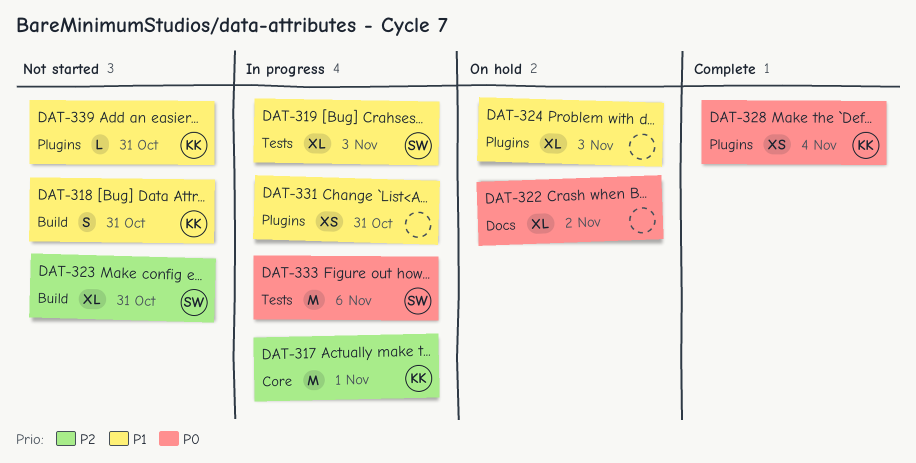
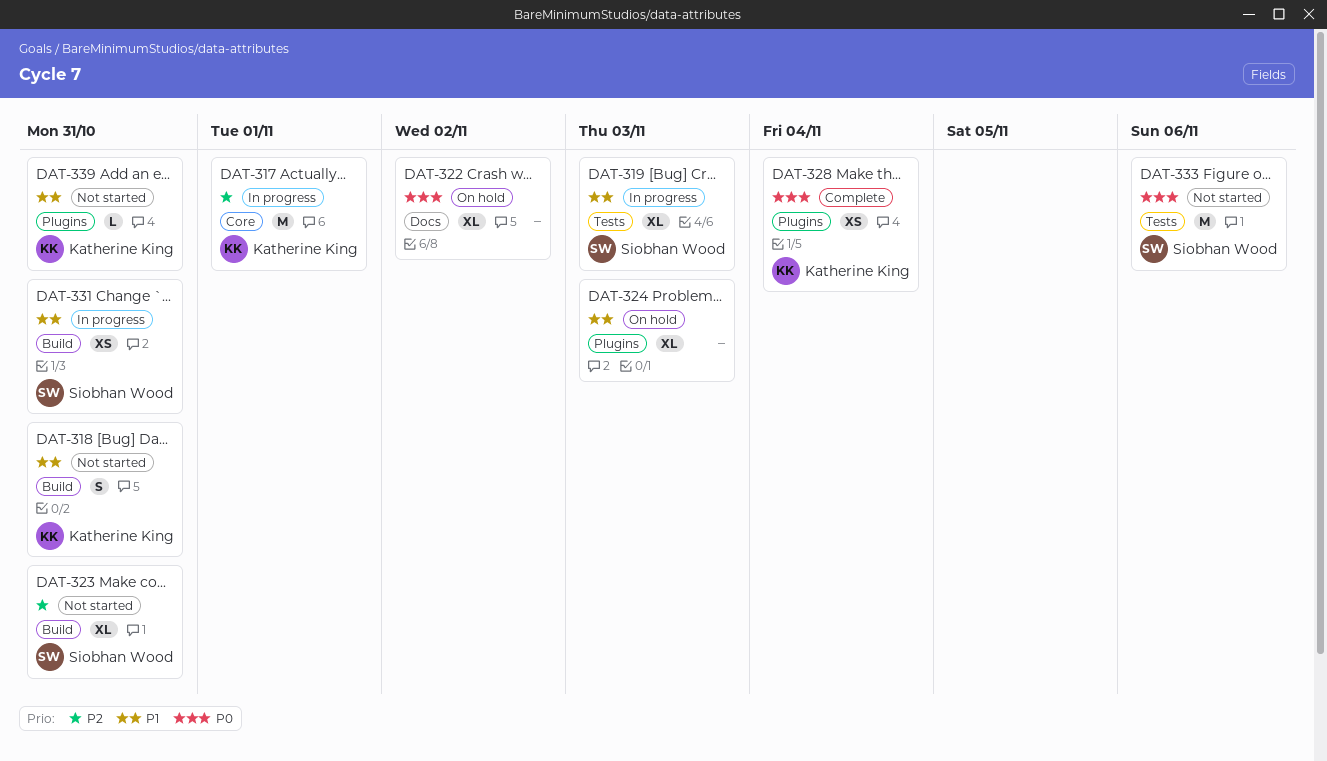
DAT-331, owner: none -> Siobhan Wood
DAT-331, label: Plugins -> Build
DAT-333, status: In progress -> Not started

